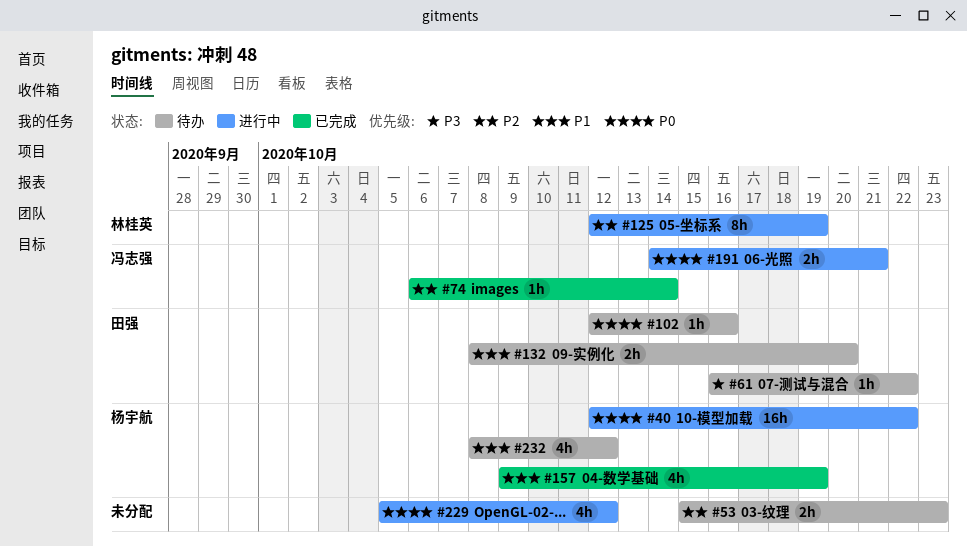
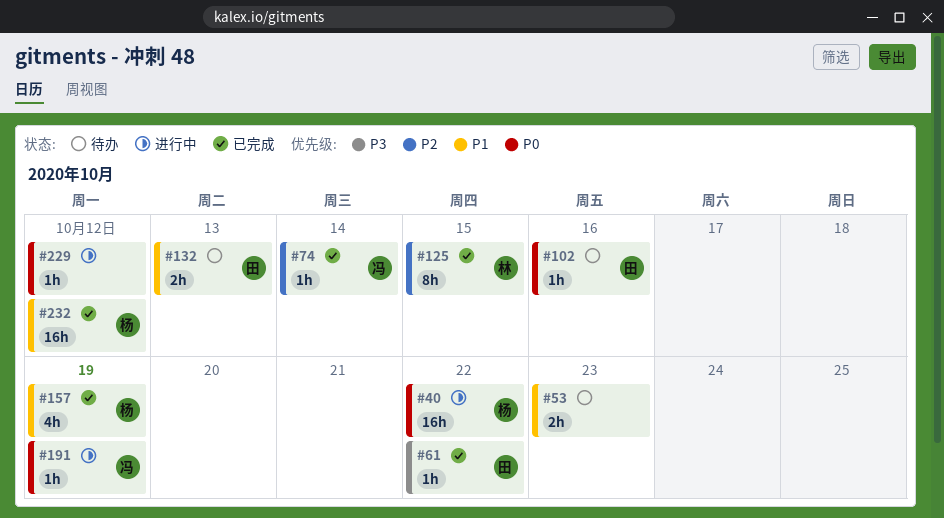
#53, priority: P2 -> P1
#61, status: 待办 -> 已完成
#125, status: 进行中 -> 已完成
#125, due: Oct 19 -> Oct 15
#132, due: Oct 20 -> Oct 13
#191, estimate: 2h -> 1h
#191, due: Oct 21 -> Oct 19
#229, estimate: 4h -> 1h
#232, status: 待办 -> 已完成
#232, estimate: 4h -> 16h

